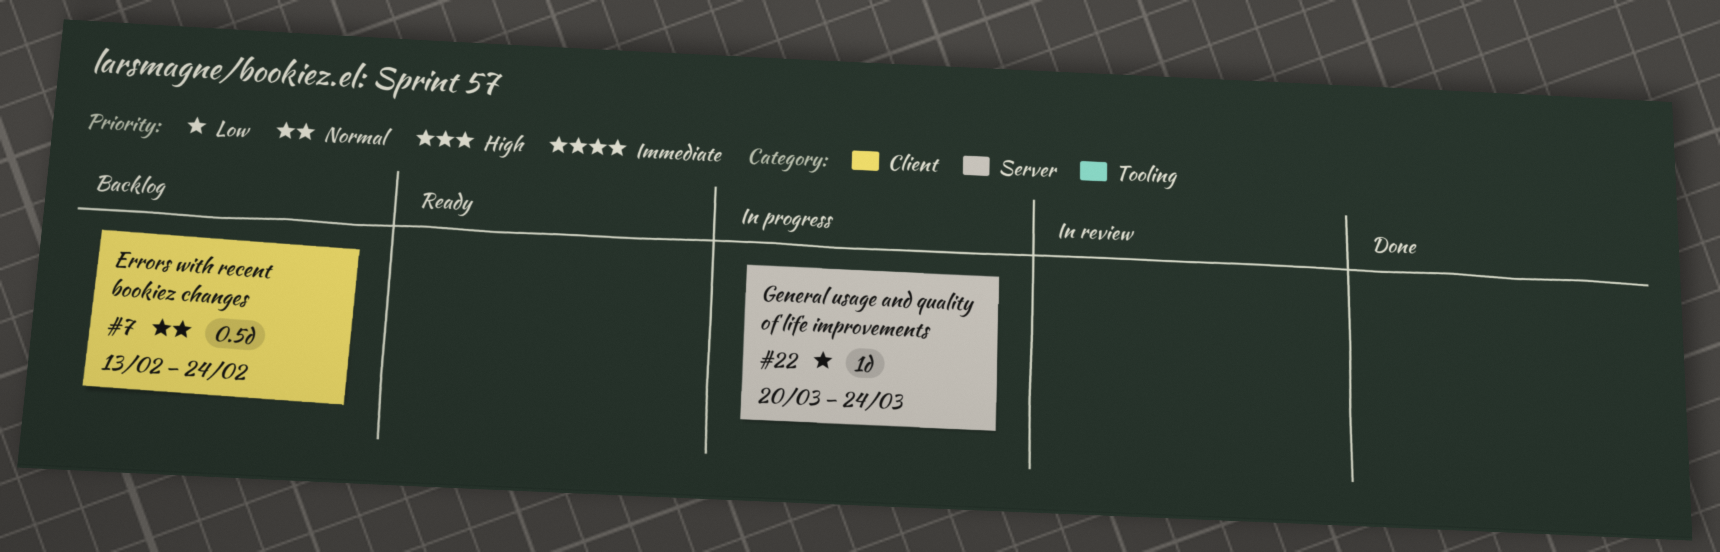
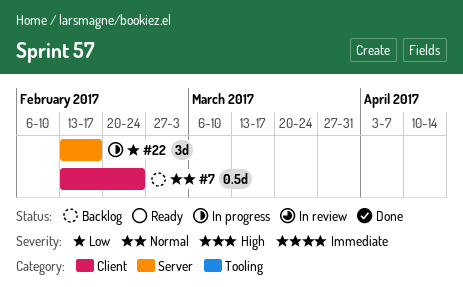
#22, estimate: 1d -> 3d
#22, start: Mar 20 -> Feb 13
#22, due: Mar 24 -> Feb 17

